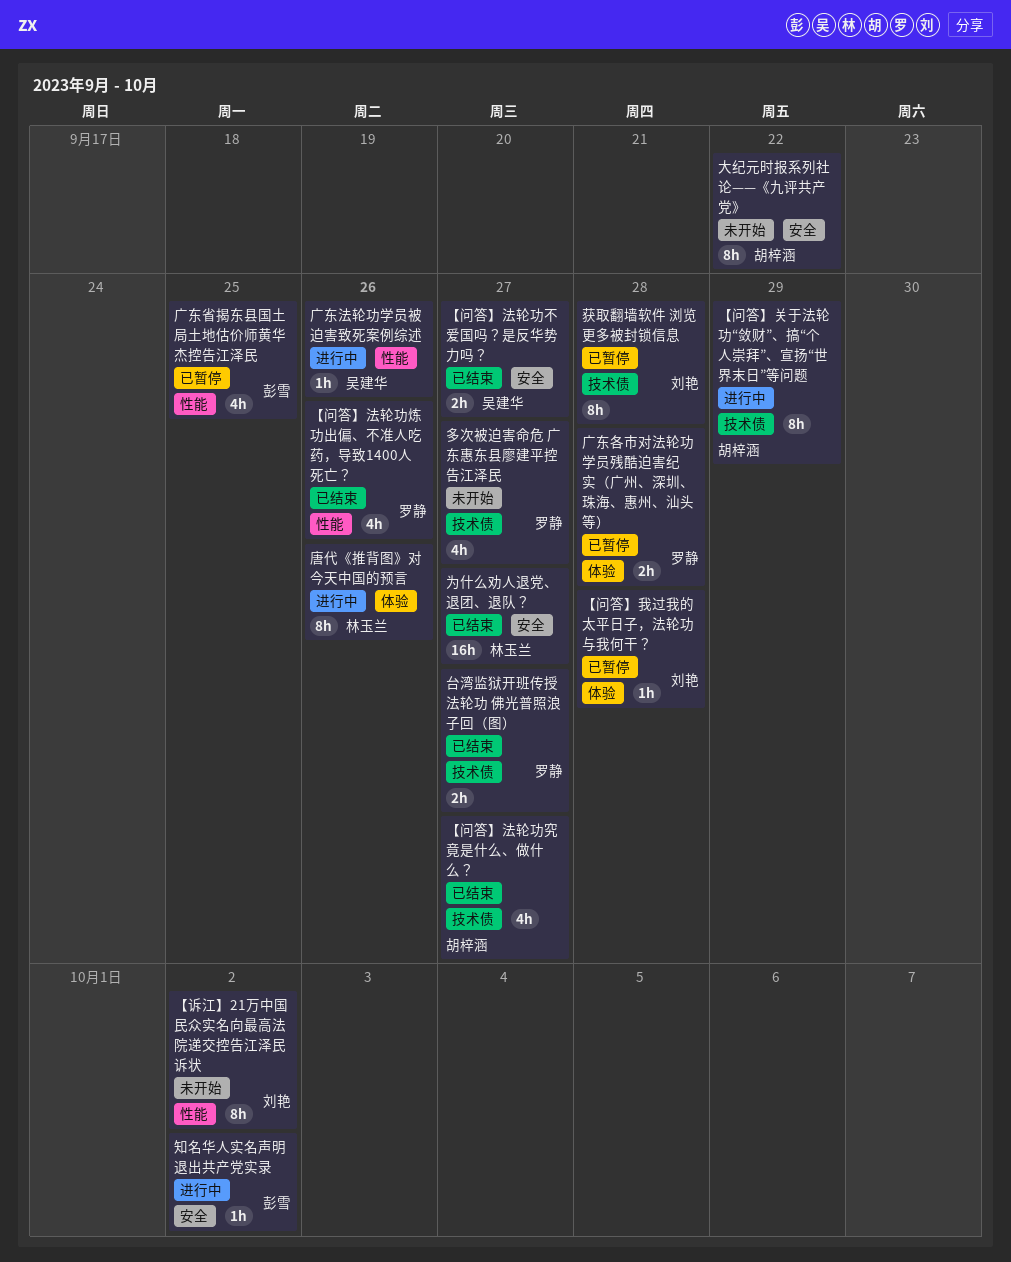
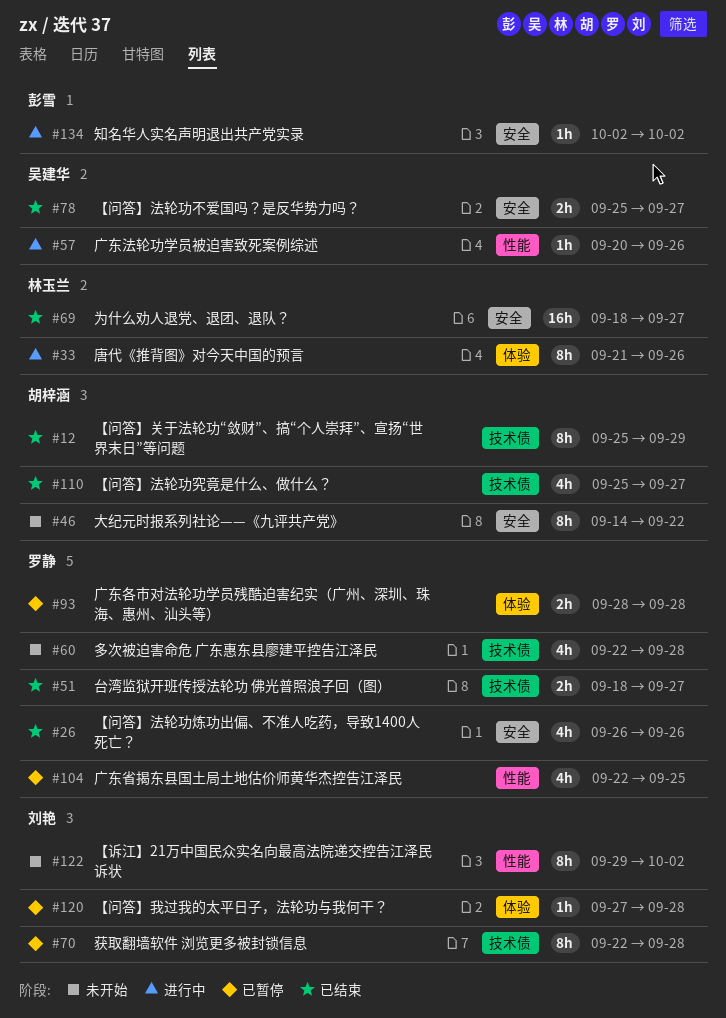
【问答】关于法轮功“敛财”、搞“个人崇拜”、宣扬“世界末日”等问题, status: 进行中 -> 已结束
【问答】法轮功炼功出偏、不准人吃药，导致1400人死亡？, label: 性能 -> 安全
多次被迫害命危 广东惠东县廖建平控告江泽民, due: Sep 27 -> Sep 28
广东省揭东县国土局土地估价师黄华杰控告江泽民, owner: 彭雪 -> 罗静

